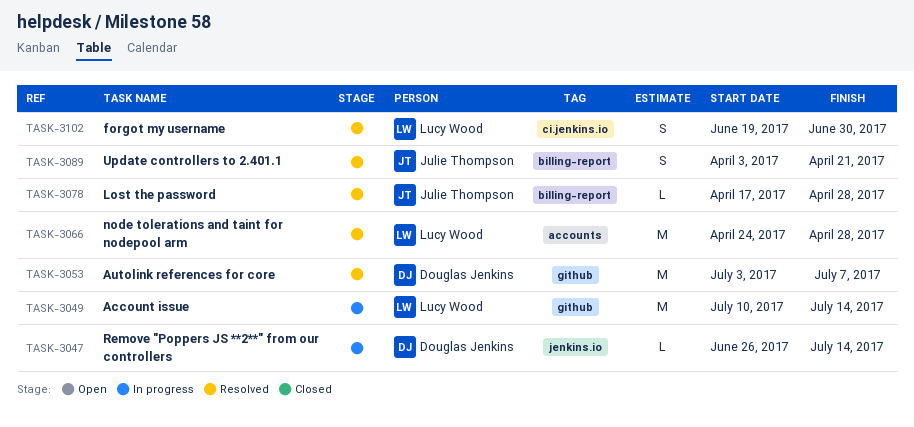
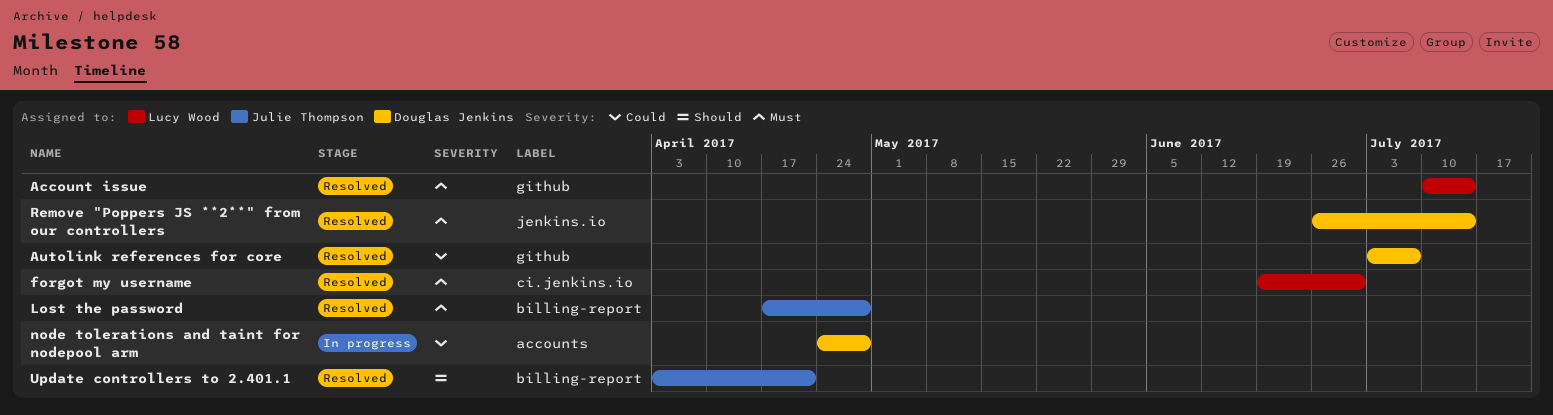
Account issue, status: In progress -> Resolved
node tolerations and taint for nodepool arm, status: Resolved -> In progress
node tolerations and taint for nodepool arm, owner: Lucy Wood -> Douglas Jenkins
Remove "Poppers JS **2**" from our controllers, status: In progress -> Resolved

